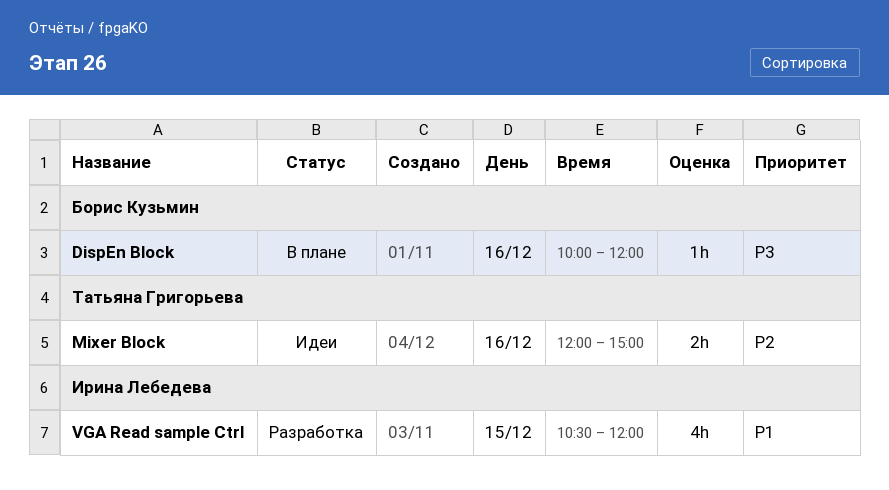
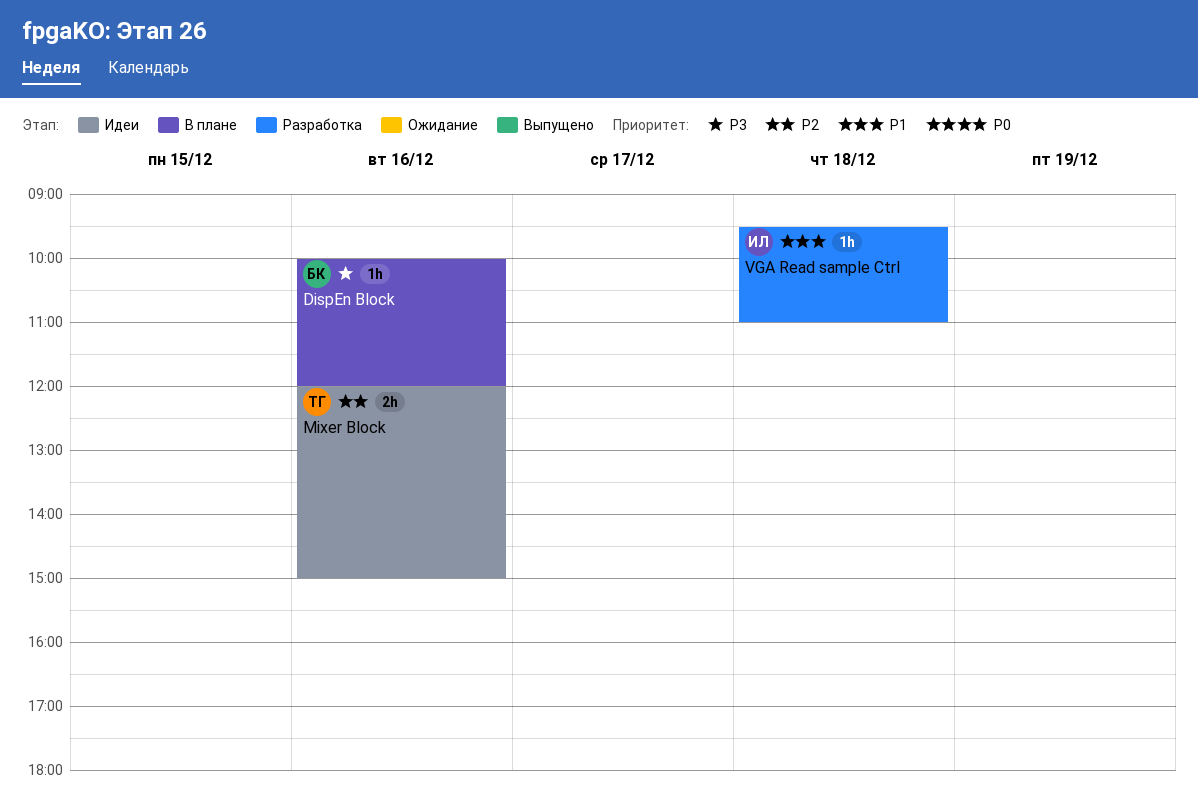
VGA Read sample Ctrl, estimate: 4h -> 1h
VGA Read sample Ctrl, day: Dec 15 -> Dec 18
VGA Read sample Ctrl, begins: 10:30 -> 09:30
VGA Read sample Ctrl, ends: 12:00 -> 11:00

